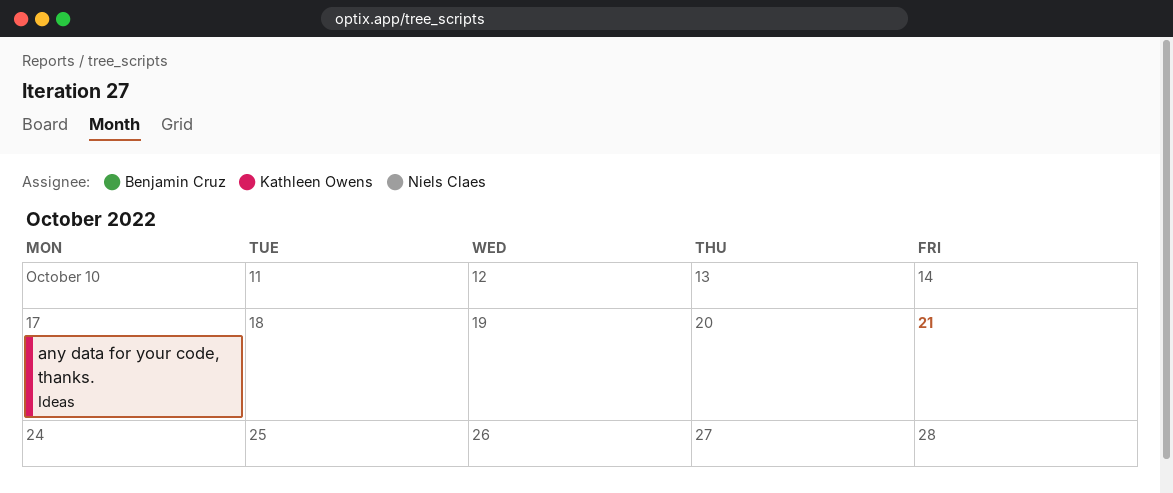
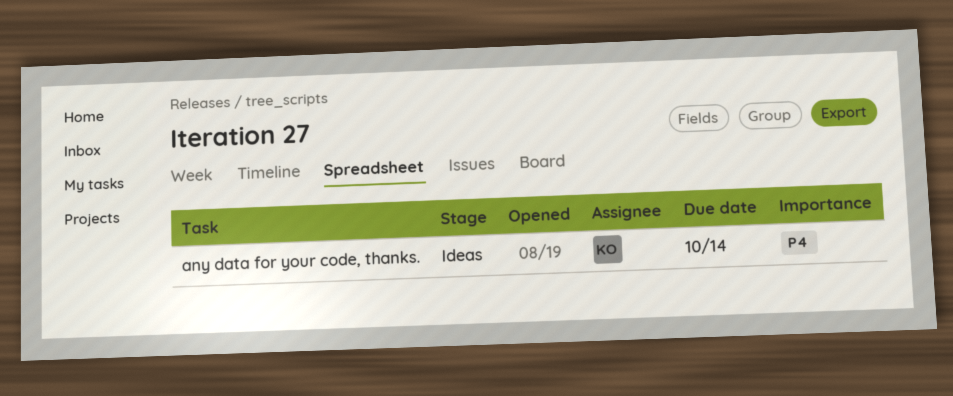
any data for your code, thanks., due: Oct 17 -> Oct 14

